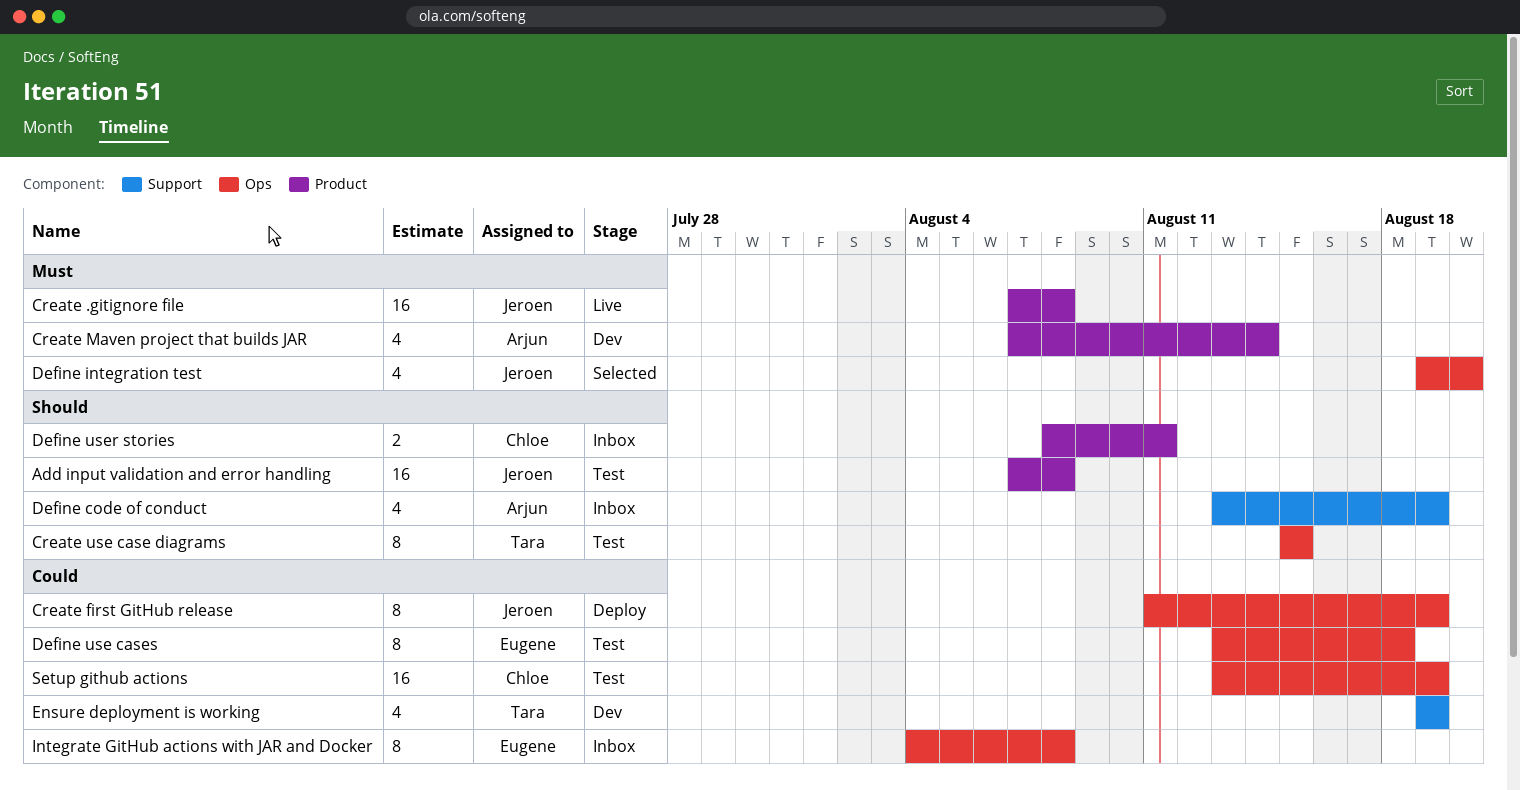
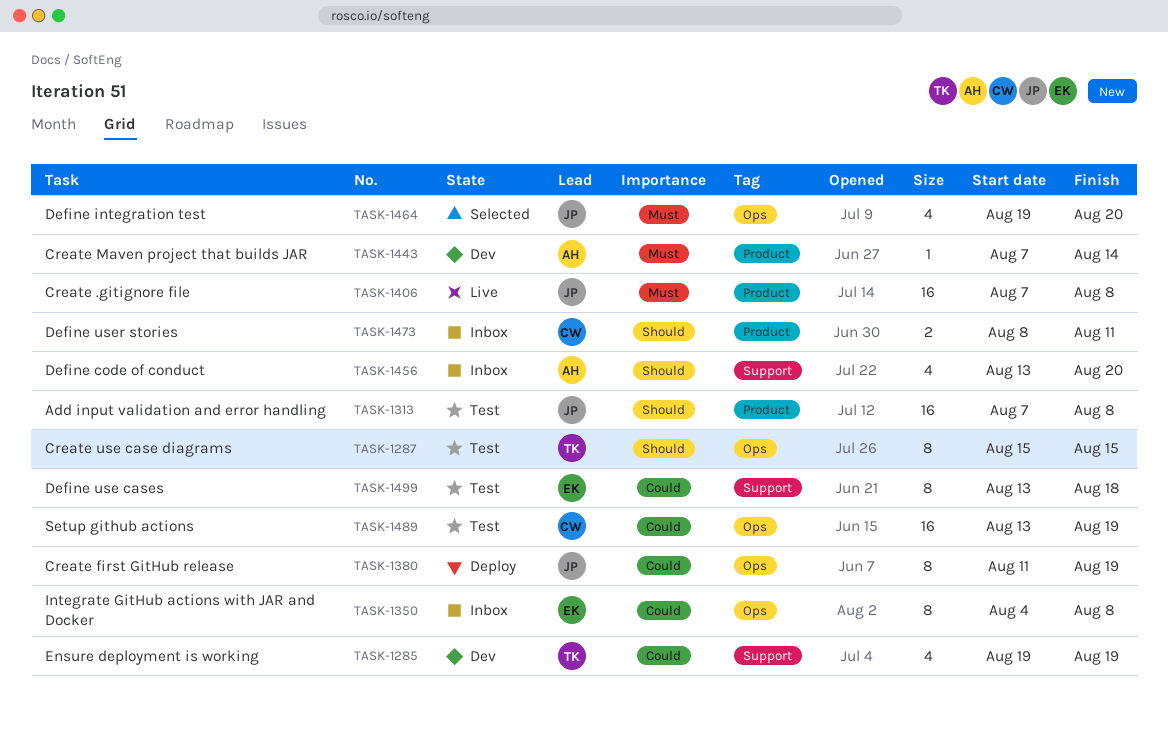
Create Maven project that builds JAR, estimate: 4 -> 1
Define code of conduct, due: Aug 19 -> Aug 20
Define use cases, label: Ops -> Support

